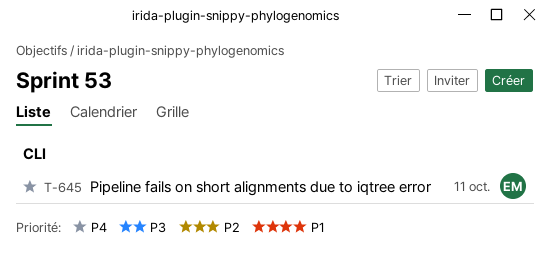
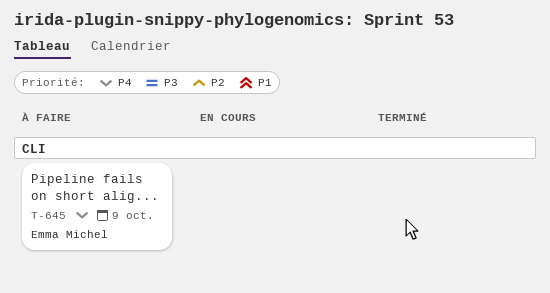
T-645, due: Oct 11 -> Oct 9

